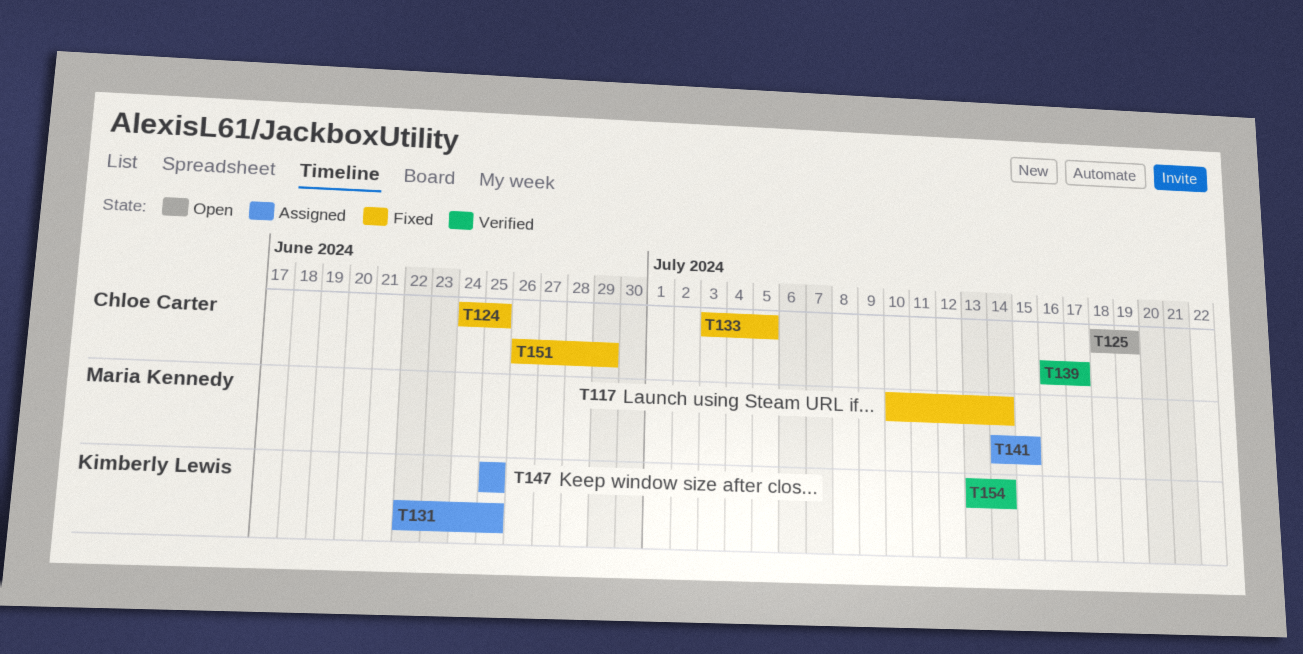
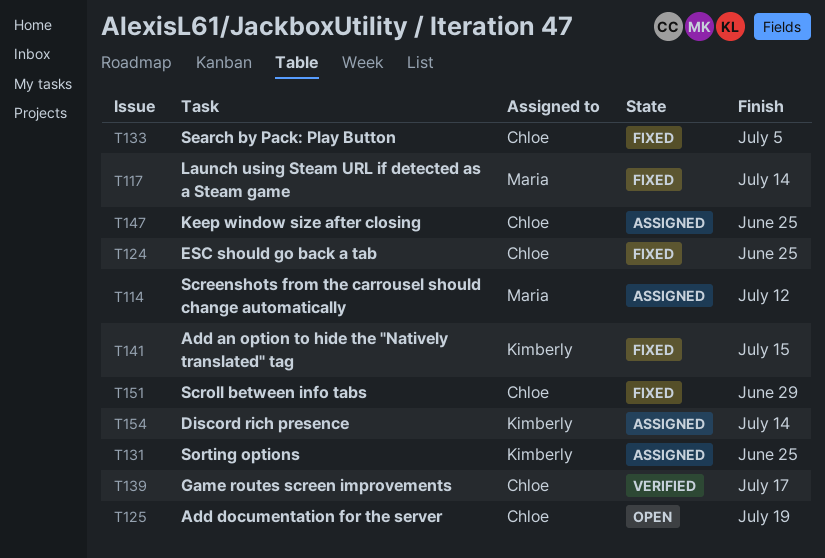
T114: none -> present
T141, status: Assigned -> Fixed
T141, owner: Maria Kennedy -> Kimberly Lewis
T147, owner: Kimberly Lewis -> Chloe Carter
T154, status: Verified -> Assigned

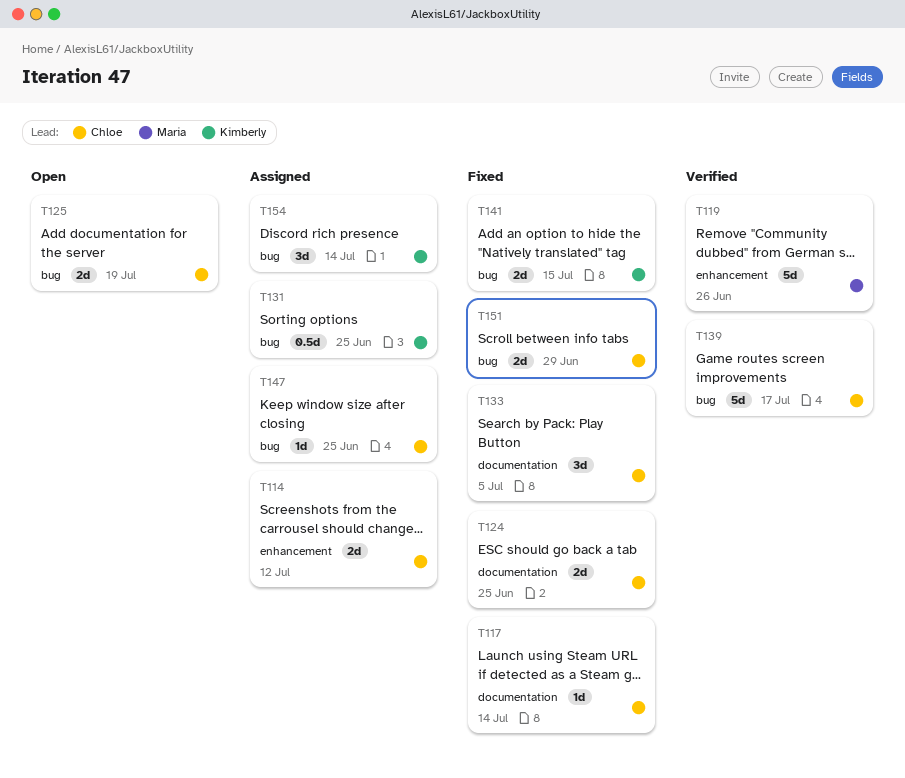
T114, owner: Maria -> Chloe
T117, owner: Maria -> Chloe
T119: none -> present

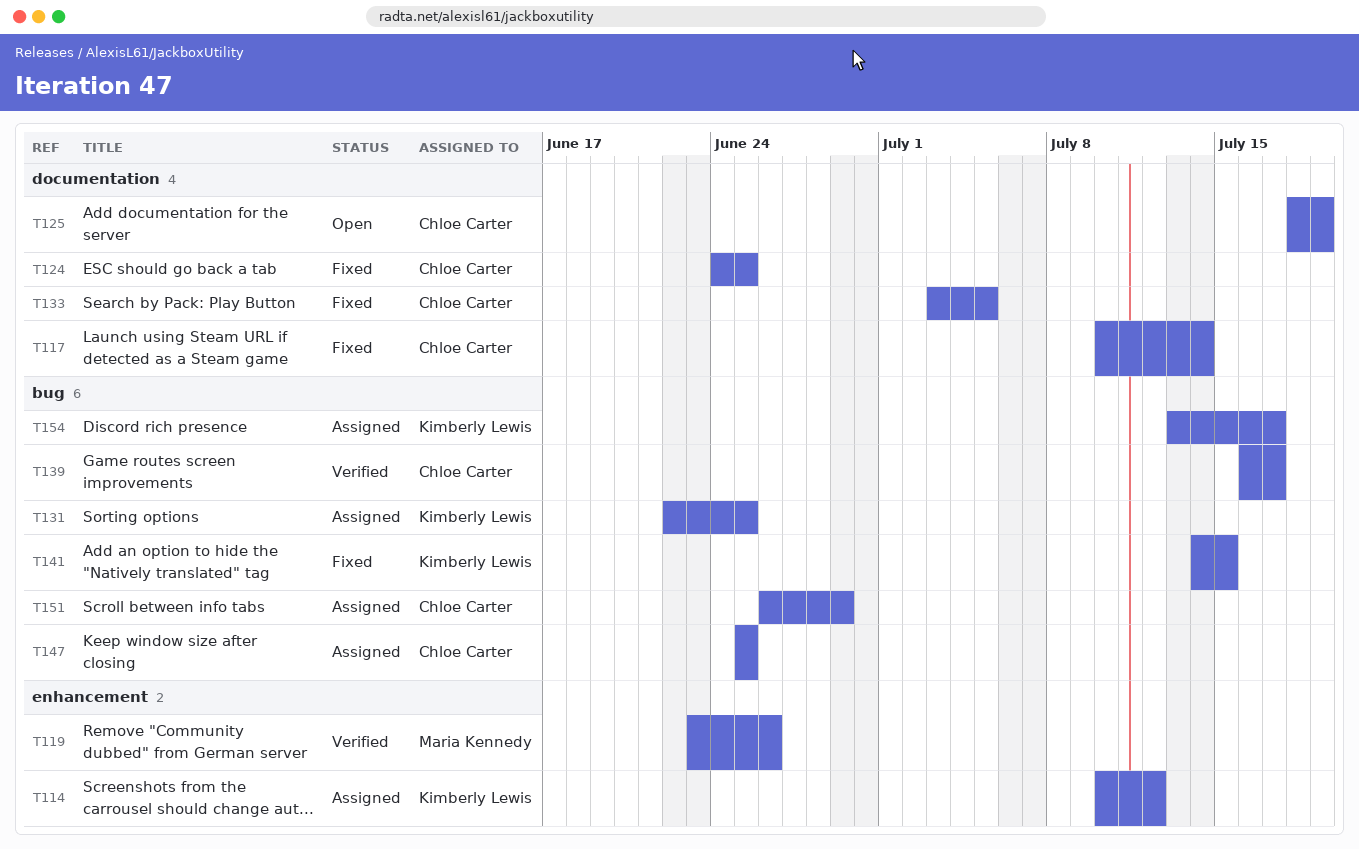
T114, owner: Chloe Carter -> Kimberly Lewis
T125, label: bug -> documentation
T151, status: Fixed -> Assigned
T154, due: Jul 14 -> Jul 17

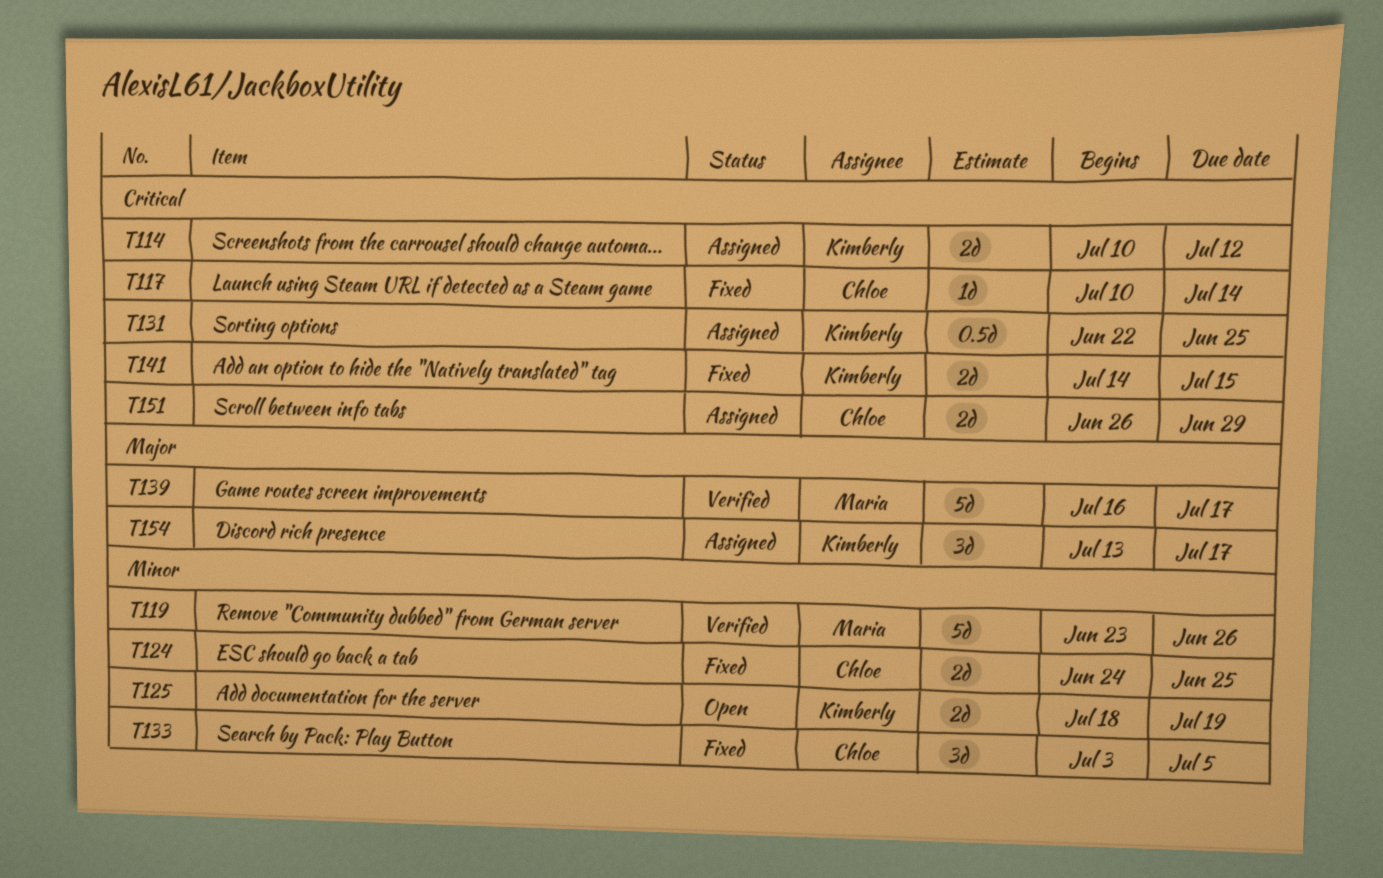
T125, owner: Chloe Carter -> Kimberly Lewis
T139, owner: Chloe Carter -> Maria Kennedy
T147: present -> none

